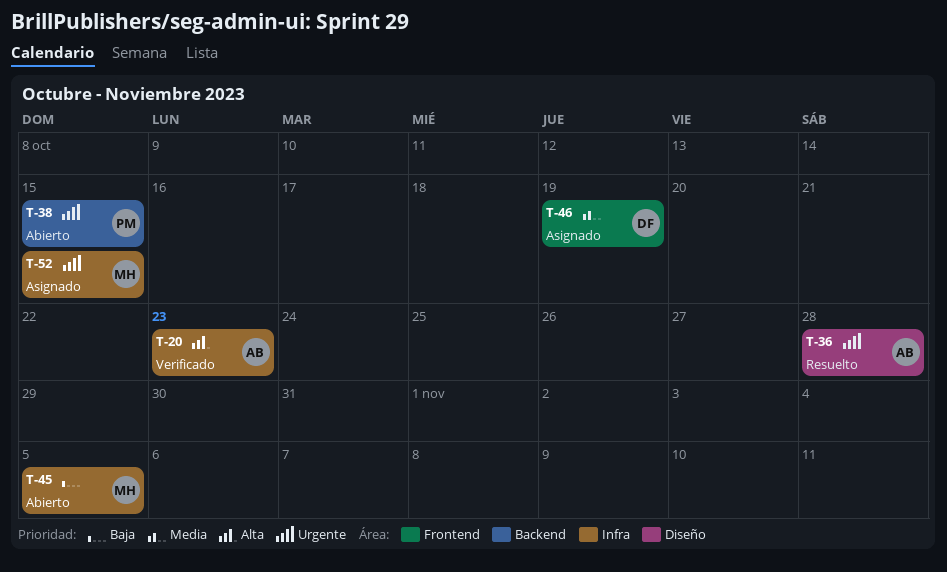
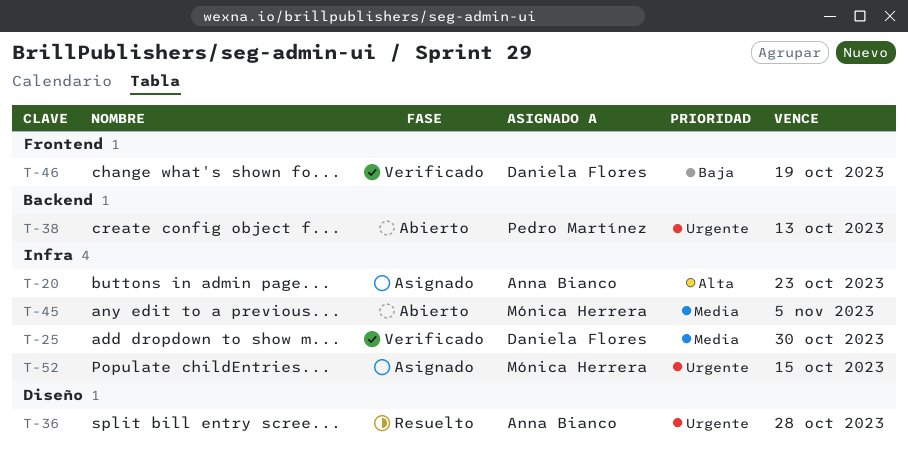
T-20, status: Verificado -> Asignado
T-25: none -> present
T-38, due: Oct 15 -> Oct 13
T-45, priority: Baja -> Media
T-46, status: Asignado -> Verificado
T-46, priority: Media -> Baja

